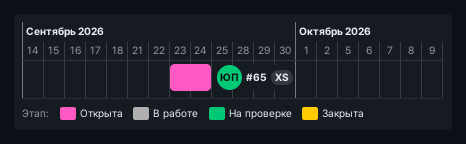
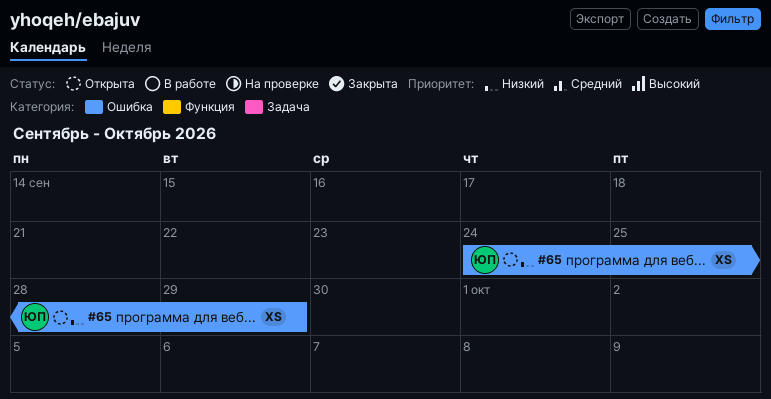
#65, start: Sep 23 -> Sep 24
#65, due: Sep 24 -> Sep 29

